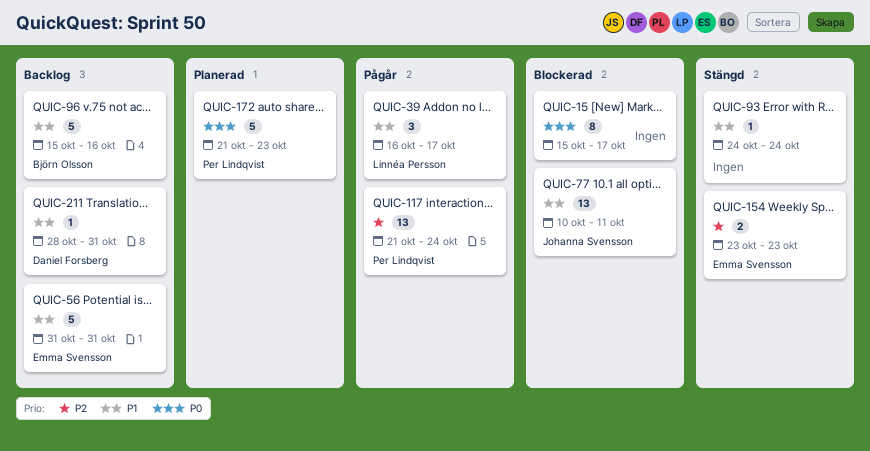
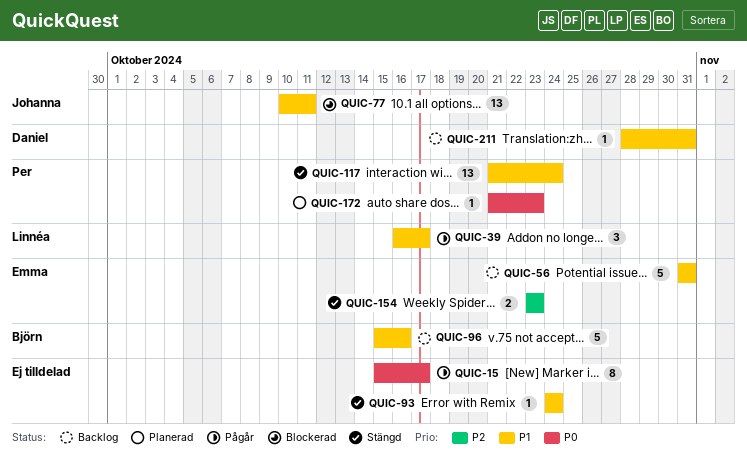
QUIC-15, status: Blockerad -> Pågår
QUIC-117, status: Pågår -> Stängd
QUIC-117, priority: P2 -> P1
QUIC-172, estimate: 5 -> 1

